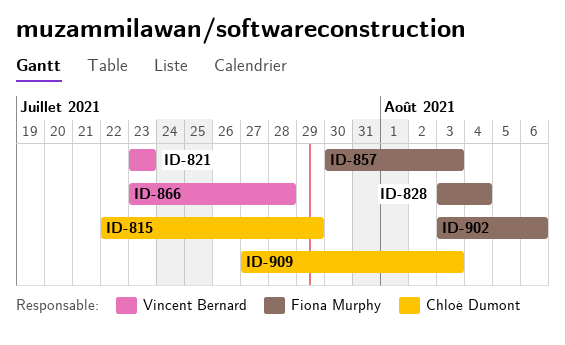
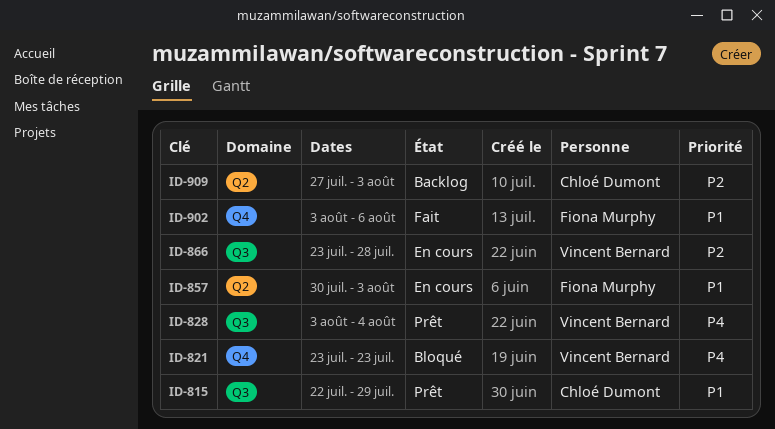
ID-828, owner: Fiona Murphy -> Vincent Bernard

